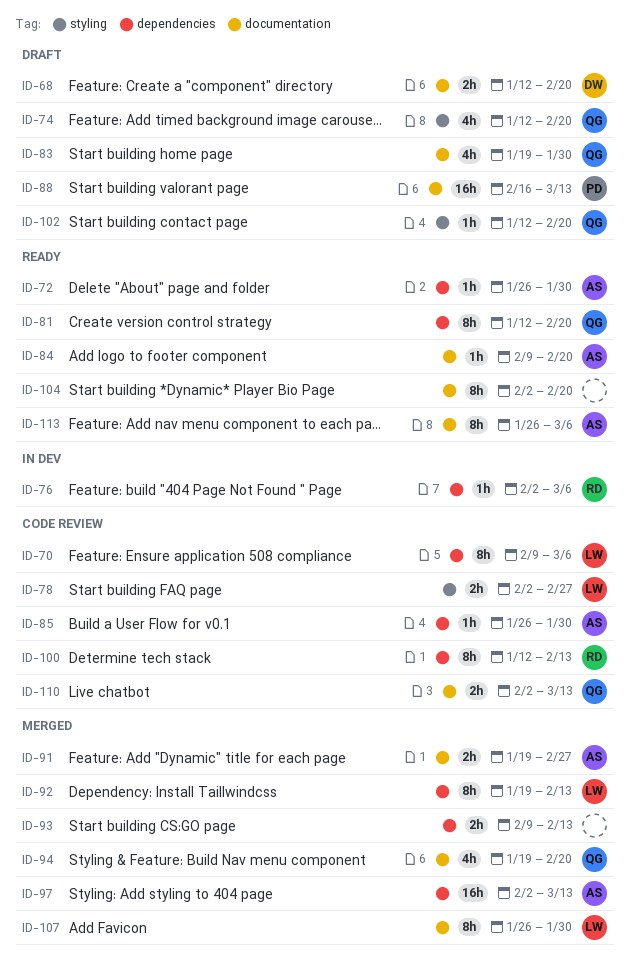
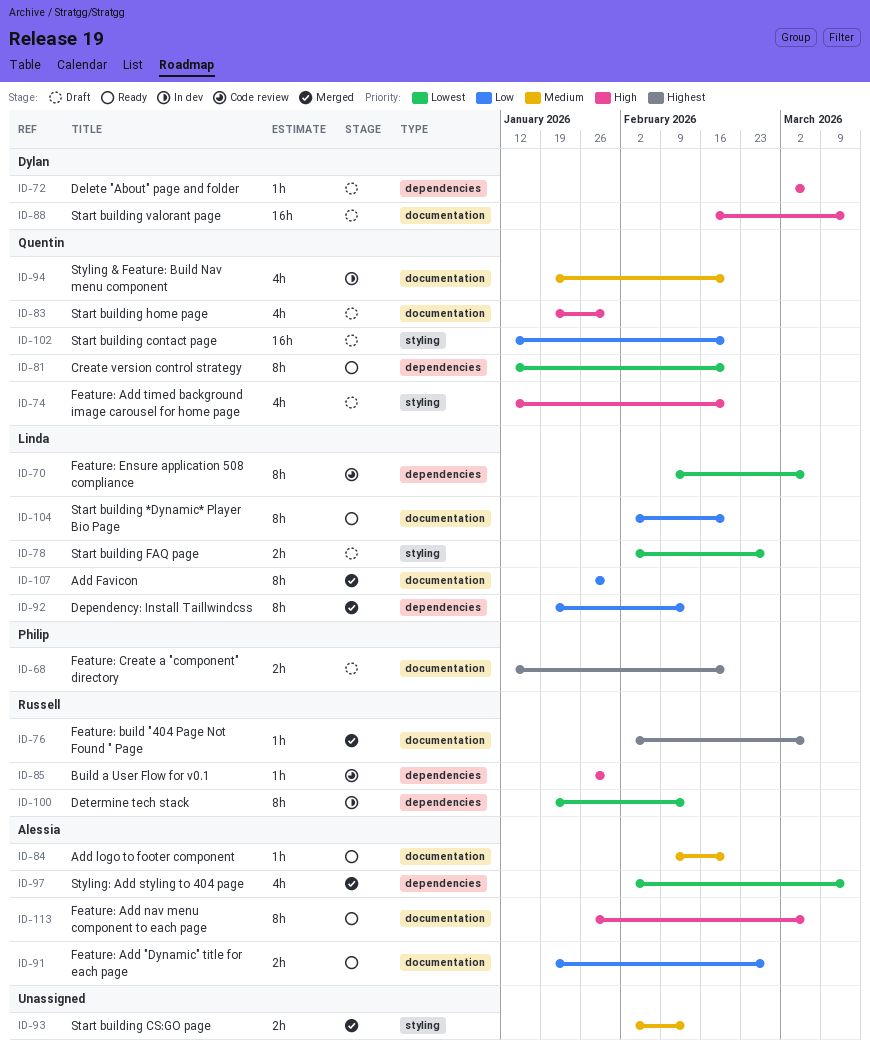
ID-68, owner: Dylan -> Philip
ID-72, status: Ready -> Draft
ID-72, owner: Alessia -> Dylan
ID-72, start: Jan 26 -> Mar 2
ID-72, due: Jan 30 -> Mar 6
ID-76, status: In dev -> Merged
ID-76, label: dependencies -> documentation
ID-78, status: Code review -> Draft
ID-85, owner: Alessia -> Russell
ID-88, owner: Philip -> Dylan
ID-91, status: Merged -> Ready
ID-93, label: dependencies -> styling
ID-93, start: Feb 9 -> Feb 2
ID-94, status: Merged -> In dev
ID-97, estimate: 16h -> 4h
ID-100, status: Code review -> In dev
ID-100, start: Jan 12 -> Jan 19
ID-102, estimate: 1h -> 16h
ID-104, owner: none -> Linda
ID-110: present -> none

